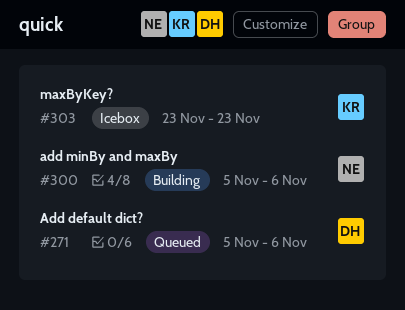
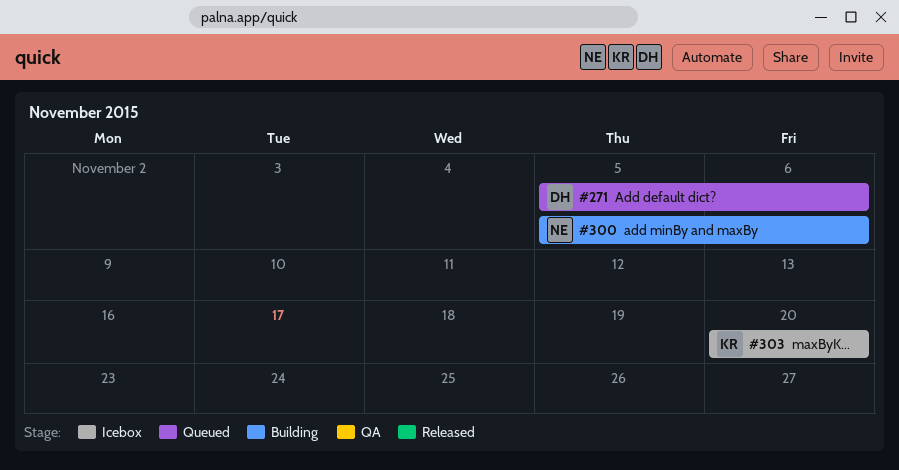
#303, start: Nov 23 -> Nov 20
#303, due: Nov 23 -> Nov 20

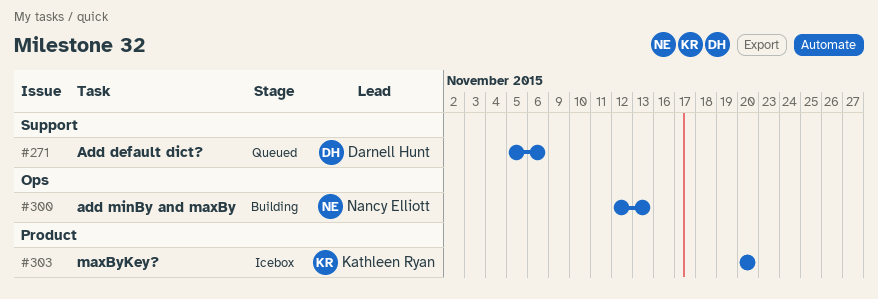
#300, start: Nov 5 -> Nov 12
#300, due: Nov 6 -> Nov 13

